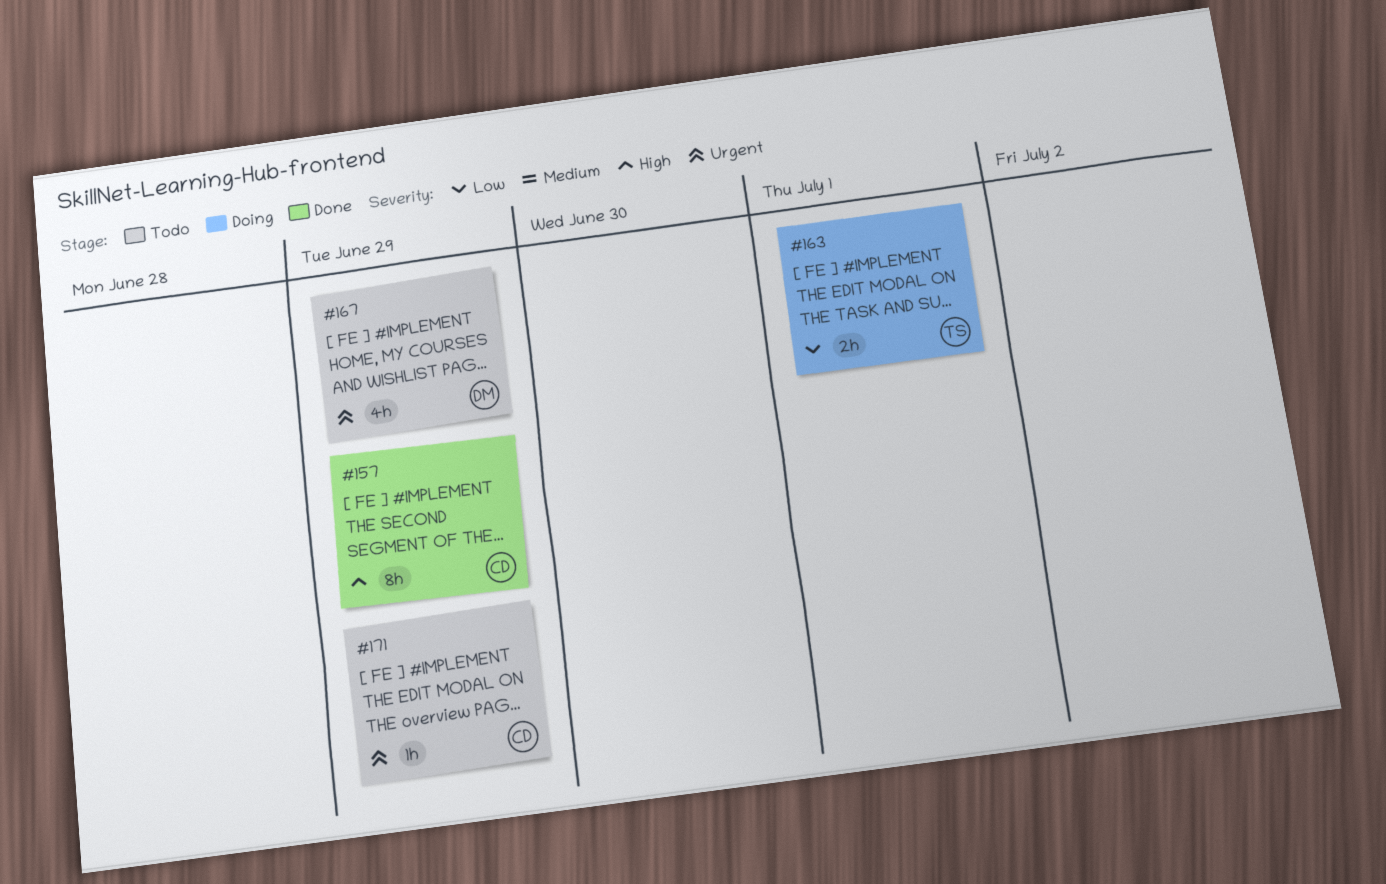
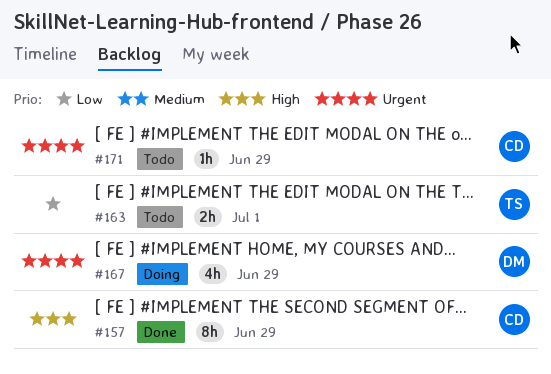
#163, status: Doing -> Todo
#167, status: Todo -> Doing

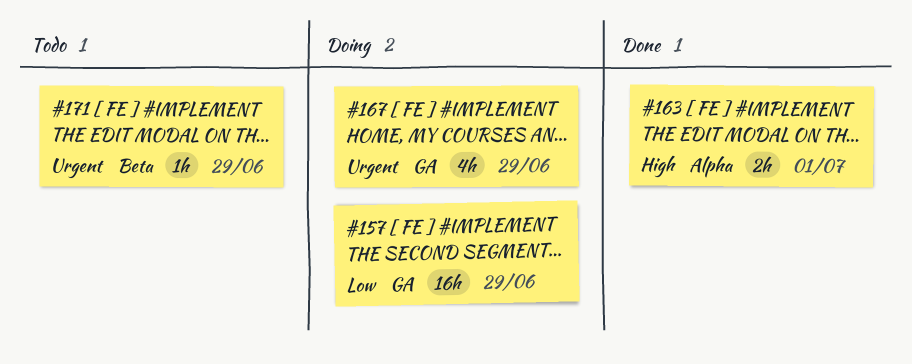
#157, status: Done -> Doing
#157, priority: High -> Low
#157, estimate: 8h -> 16h
#163, status: Todo -> Done
#163, priority: Low -> High

